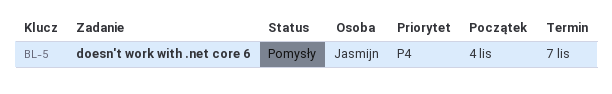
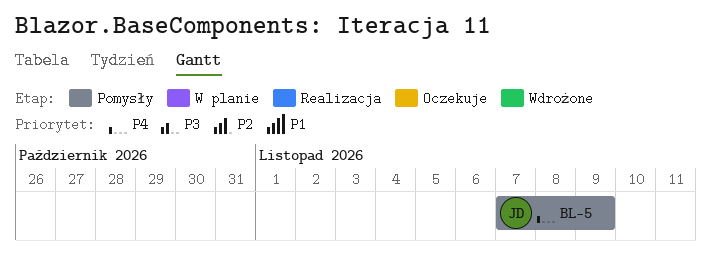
BL-5, start: Nov 4 -> Nov 7
BL-5, due: Nov 7 -> Nov 9

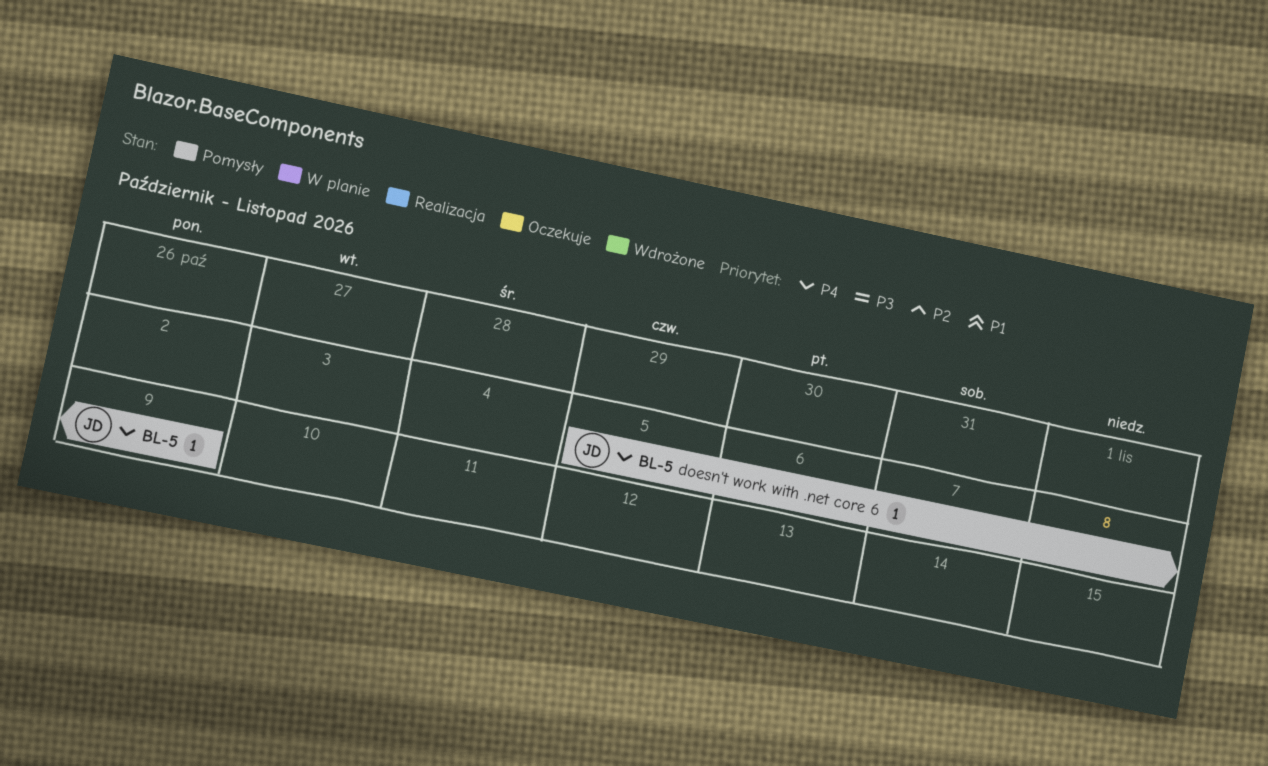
BL-5, start: Nov 7 -> Nov 5

